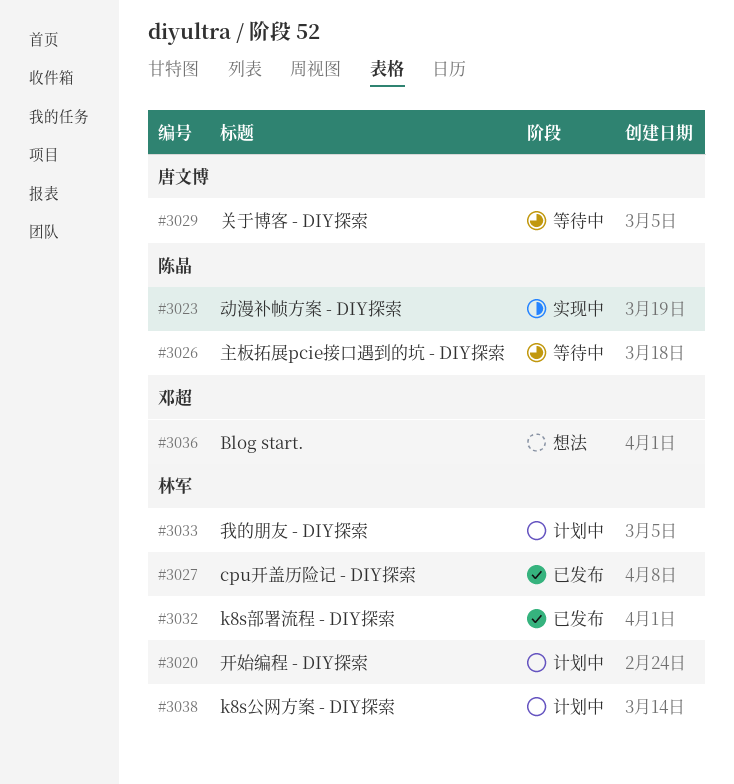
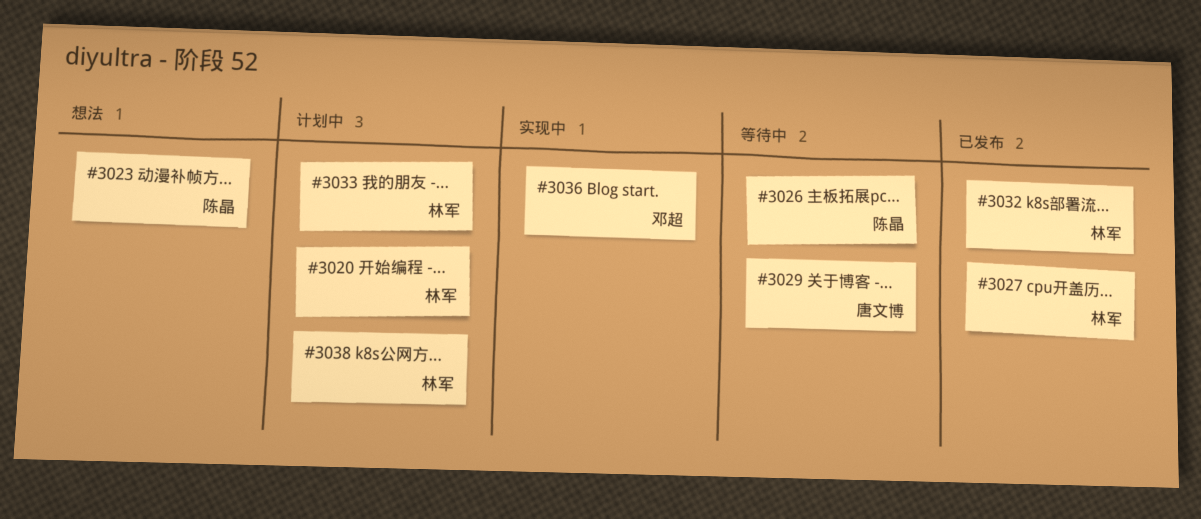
#3023, status: 实现中 -> 想法
#3036, status: 想法 -> 实现中

